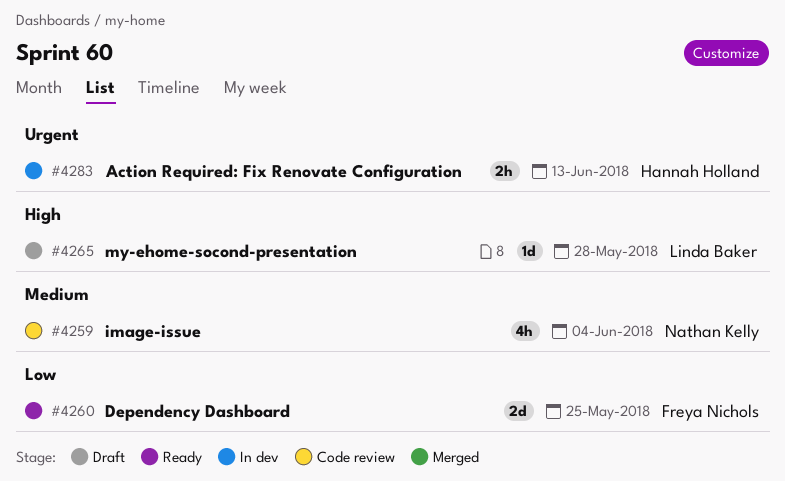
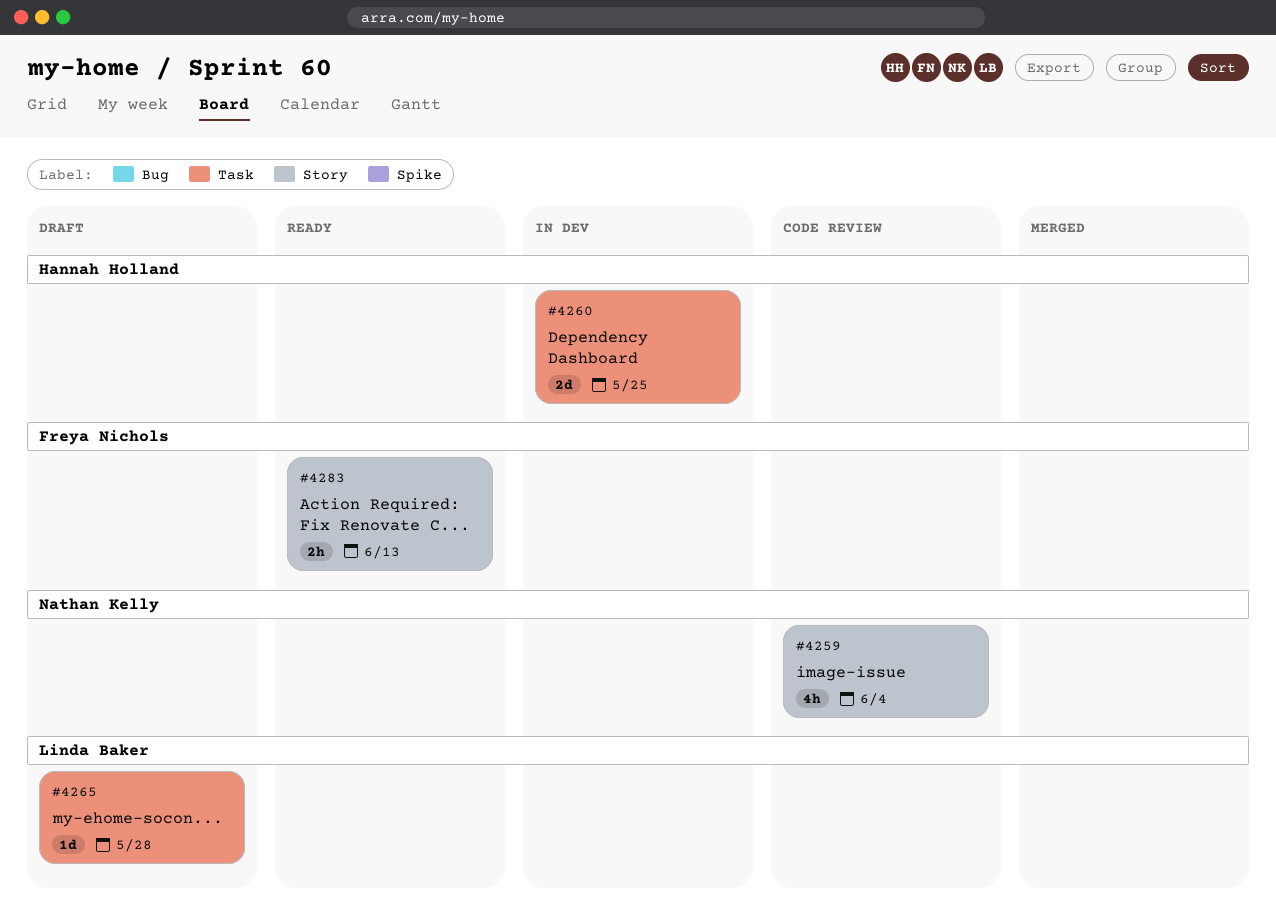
#4260, status: Ready -> In dev
#4260, owner: Freya Nichols -> Hannah Holland
#4283, status: In dev -> Ready
#4283, owner: Hannah Holland -> Freya Nichols

